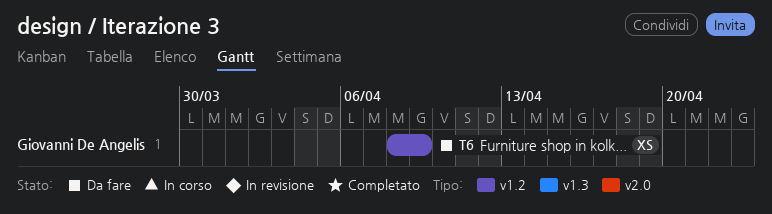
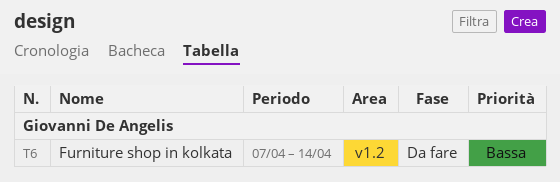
T6, start: Apr 8 -> Apr 7
T6, due: Apr 9 -> Apr 14

